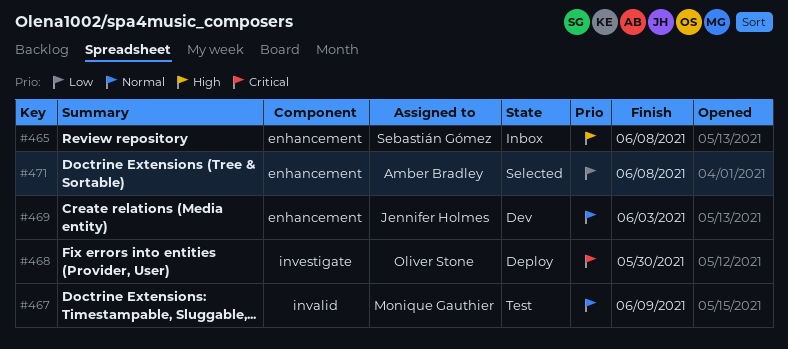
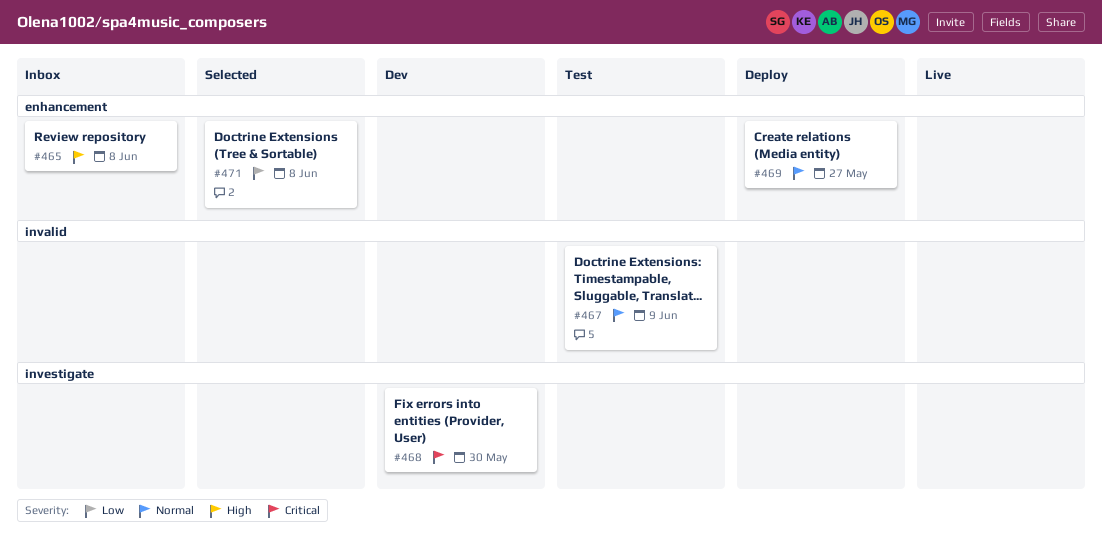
#468, status: Deploy -> Dev
#469, status: Dev -> Deploy
#469, due: Jun 3 -> May 27

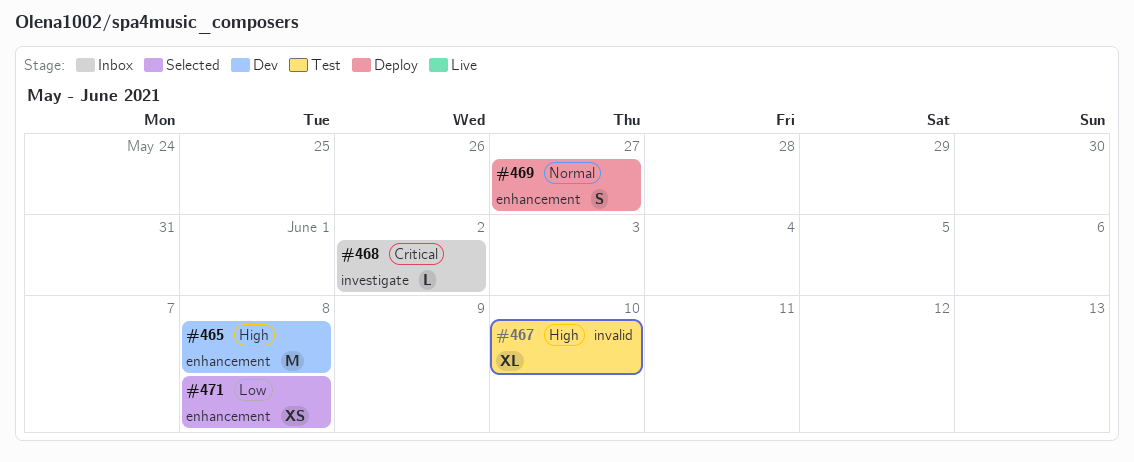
#465, status: Inbox -> Dev
#467, priority: Normal -> High
#467, due: Jun 9 -> Jun 10
#468, status: Dev -> Inbox
#468, due: May 30 -> Jun 2

